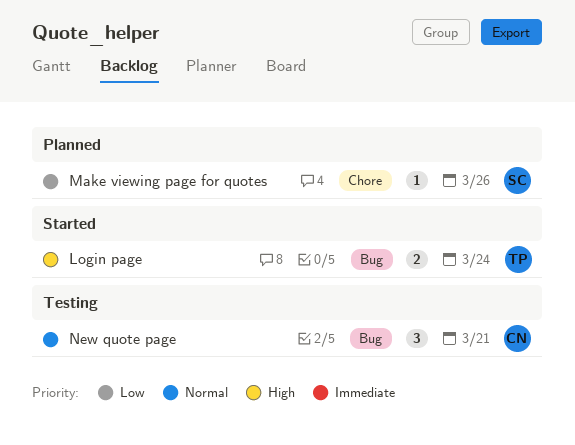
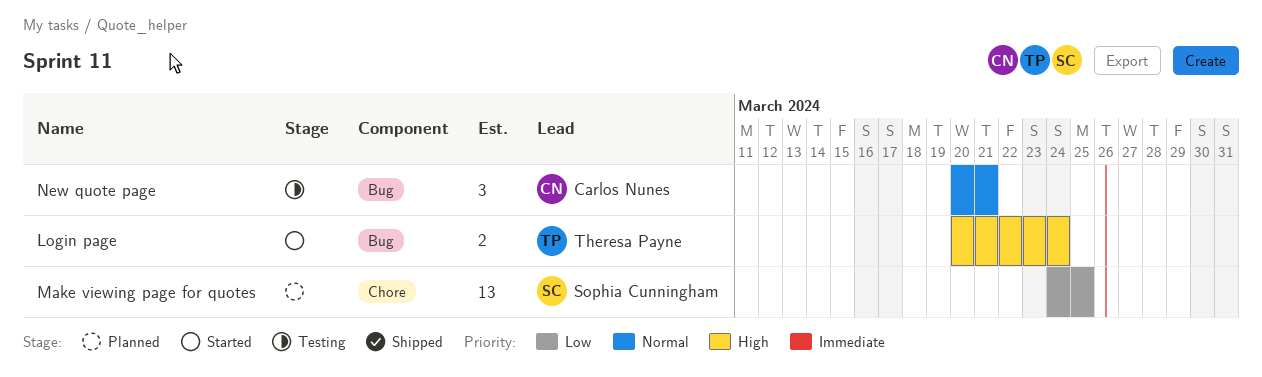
Make viewing page for quotes, estimate: 1 -> 13
Make viewing page for quotes, due: Mar 26 -> Mar 25

